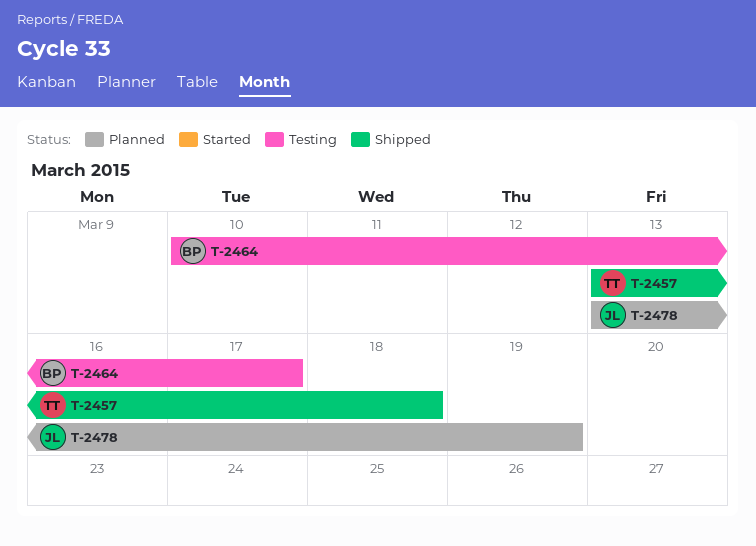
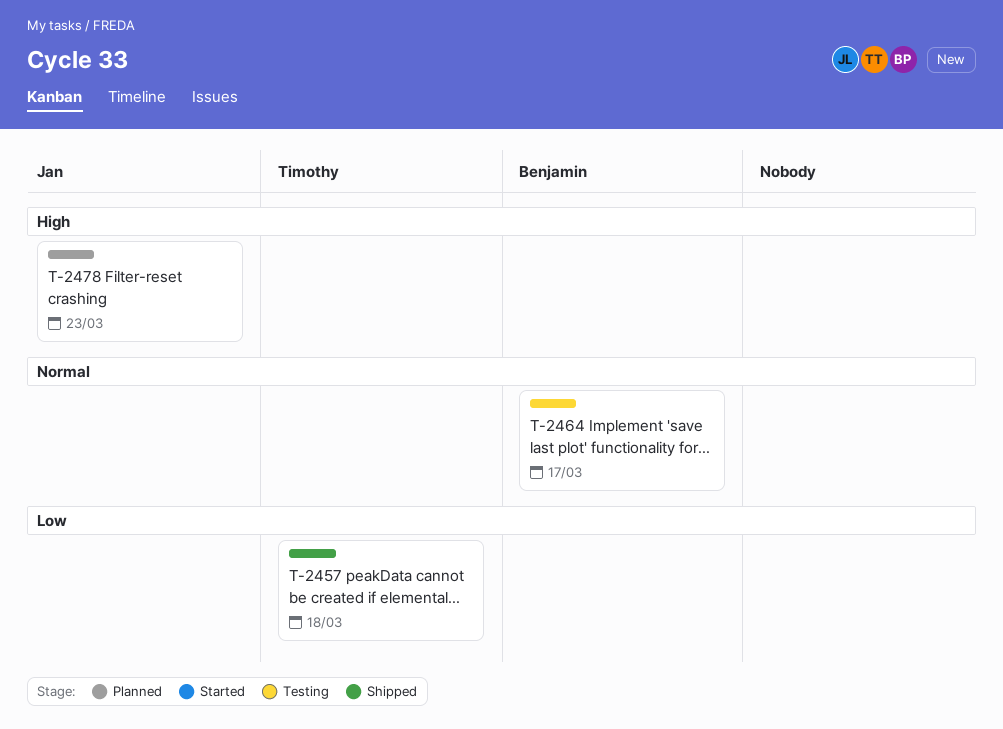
T-2478, due: Mar 19 -> Mar 23

